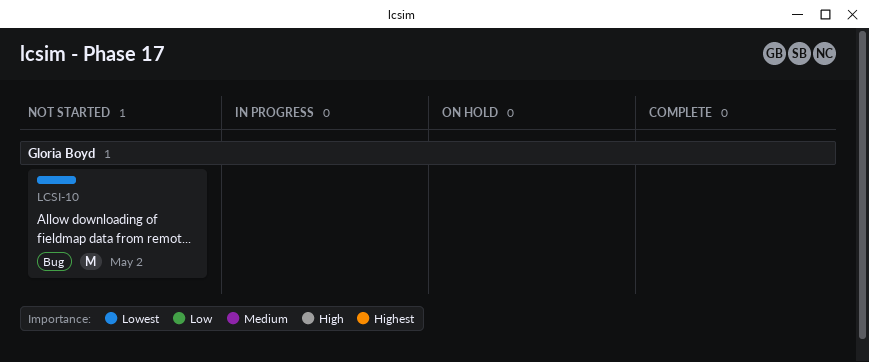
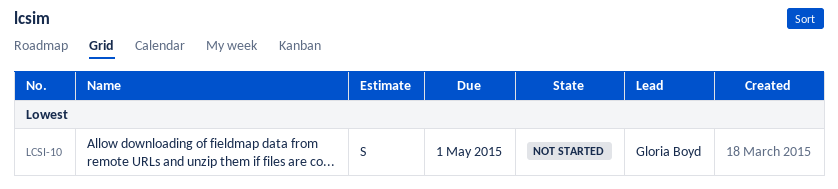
LCSI-10, estimate: M -> S
LCSI-10, due: May 2 -> May 1

